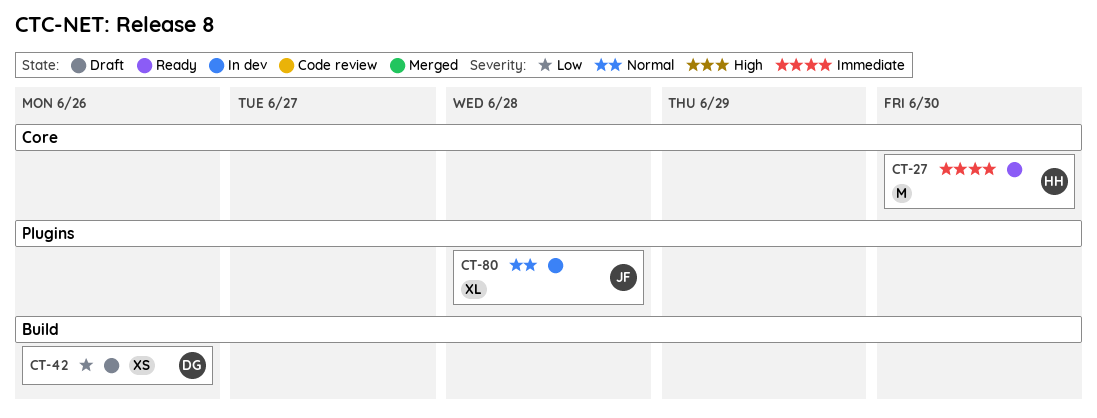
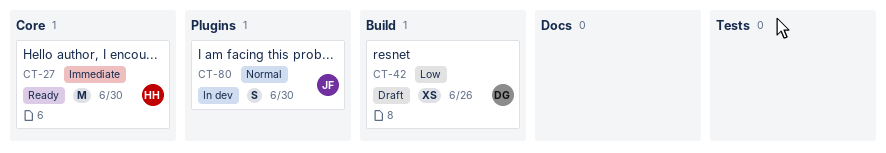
CT-80, estimate: XL -> S
CT-80, due: Jun 28 -> Jun 30

